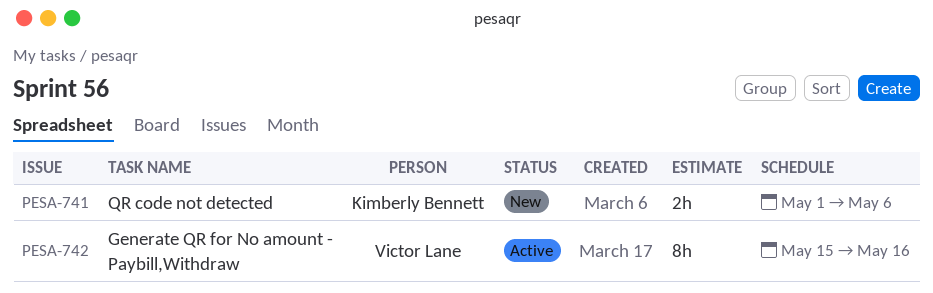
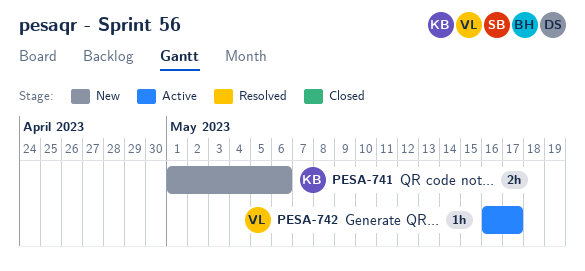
PESA-742, estimate: 8h -> 1h
PESA-742, start: May 15 -> May 16
PESA-742, due: May 16 -> May 17

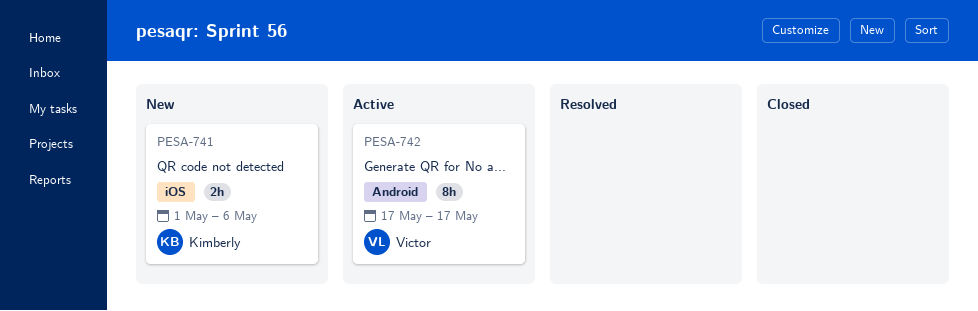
PESA-742, estimate: 1h -> 8h
PESA-742, start: May 16 -> May 17

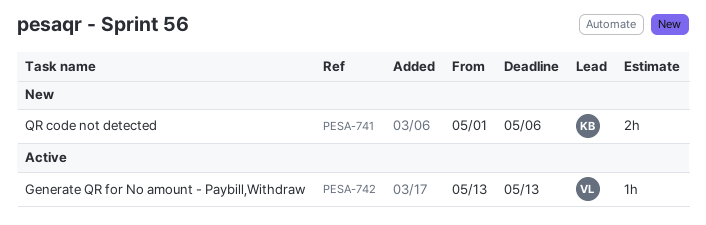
PESA-742, estimate: 8h -> 1h
PESA-742, start: May 17 -> May 13
PESA-742, due: May 17 -> May 13

